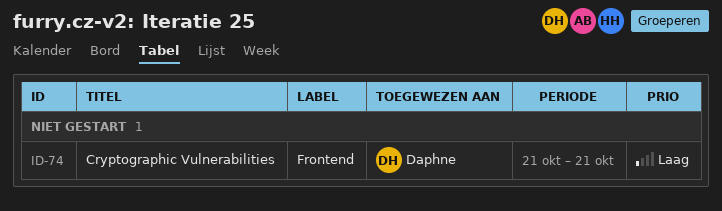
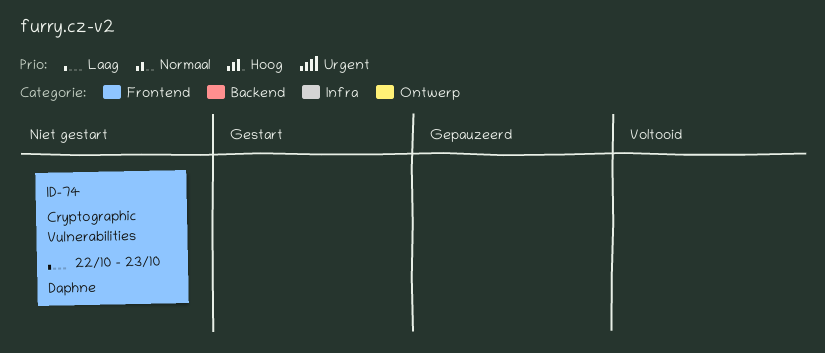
ID-74, start: Oct 21 -> Oct 22
ID-74, due: Oct 21 -> Oct 23

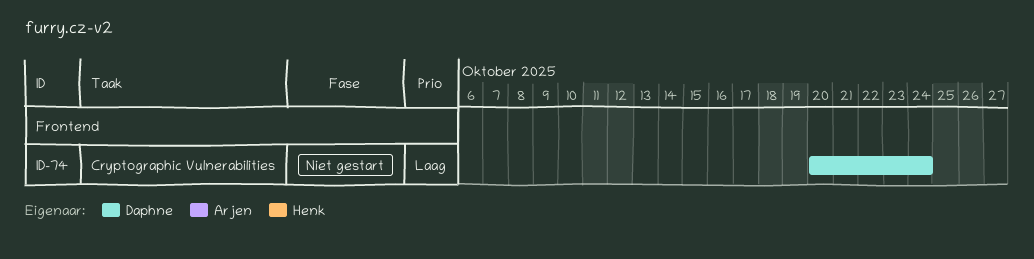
ID-74, start: Oct 22 -> Oct 20
ID-74, due: Oct 23 -> Oct 24

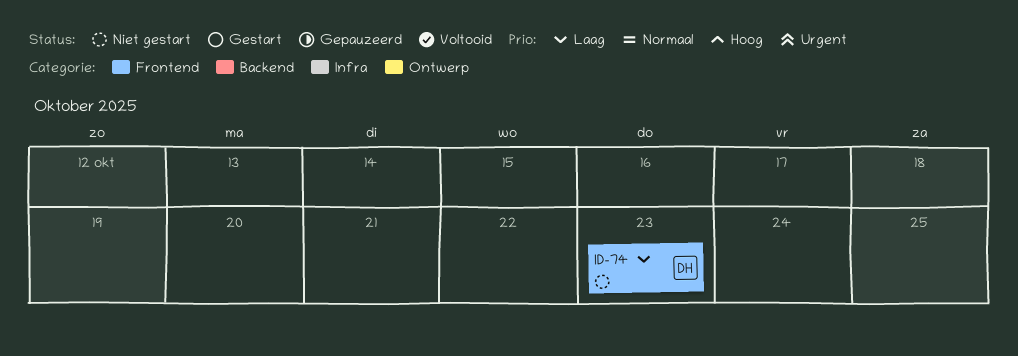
ID-74, due: Oct 24 -> Oct 23

